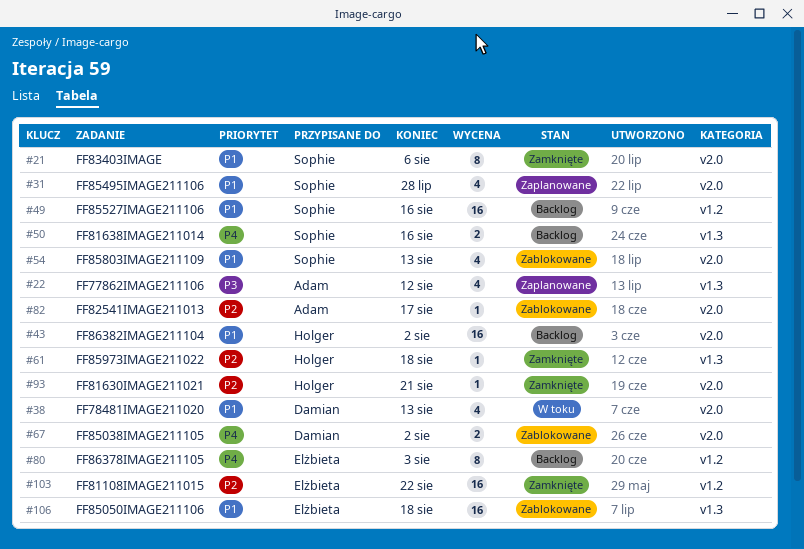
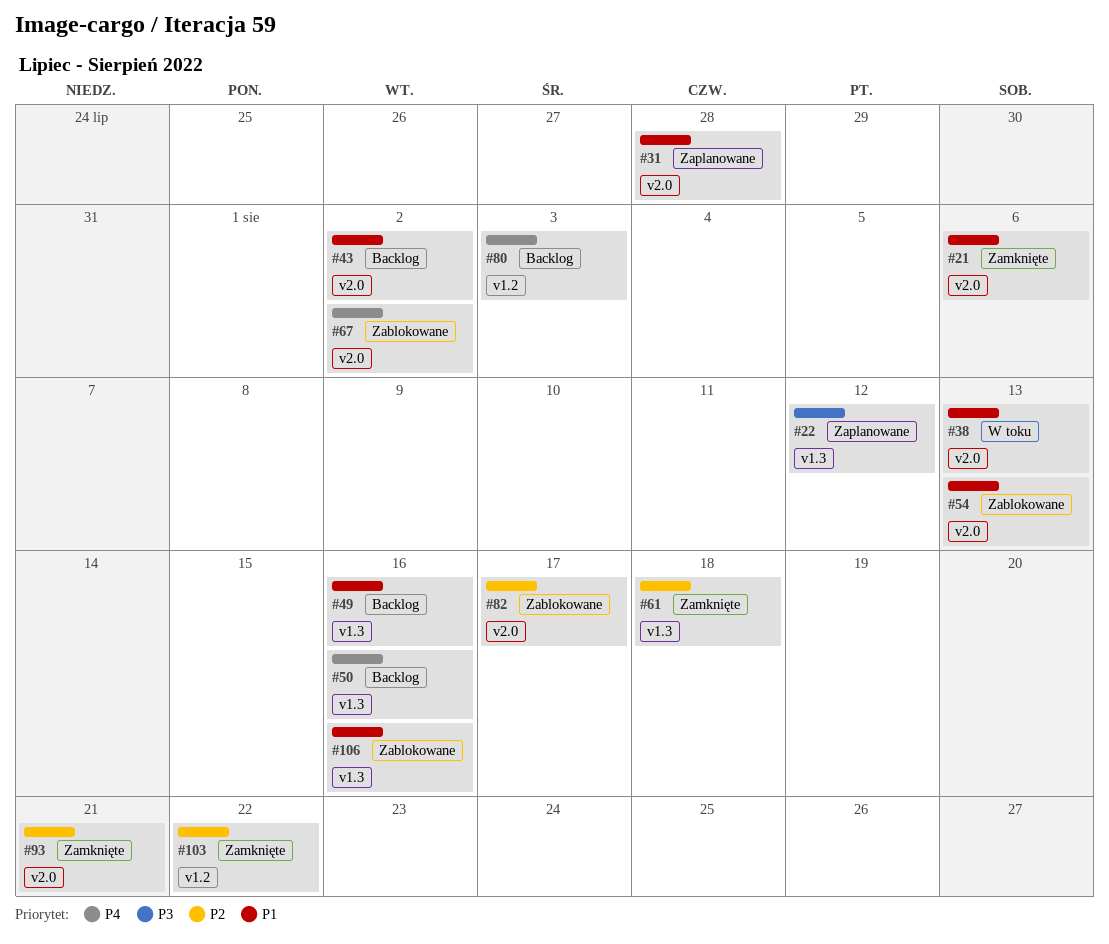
#49, label: v1.2 -> v1.3
#106, due: Aug 18 -> Aug 16

